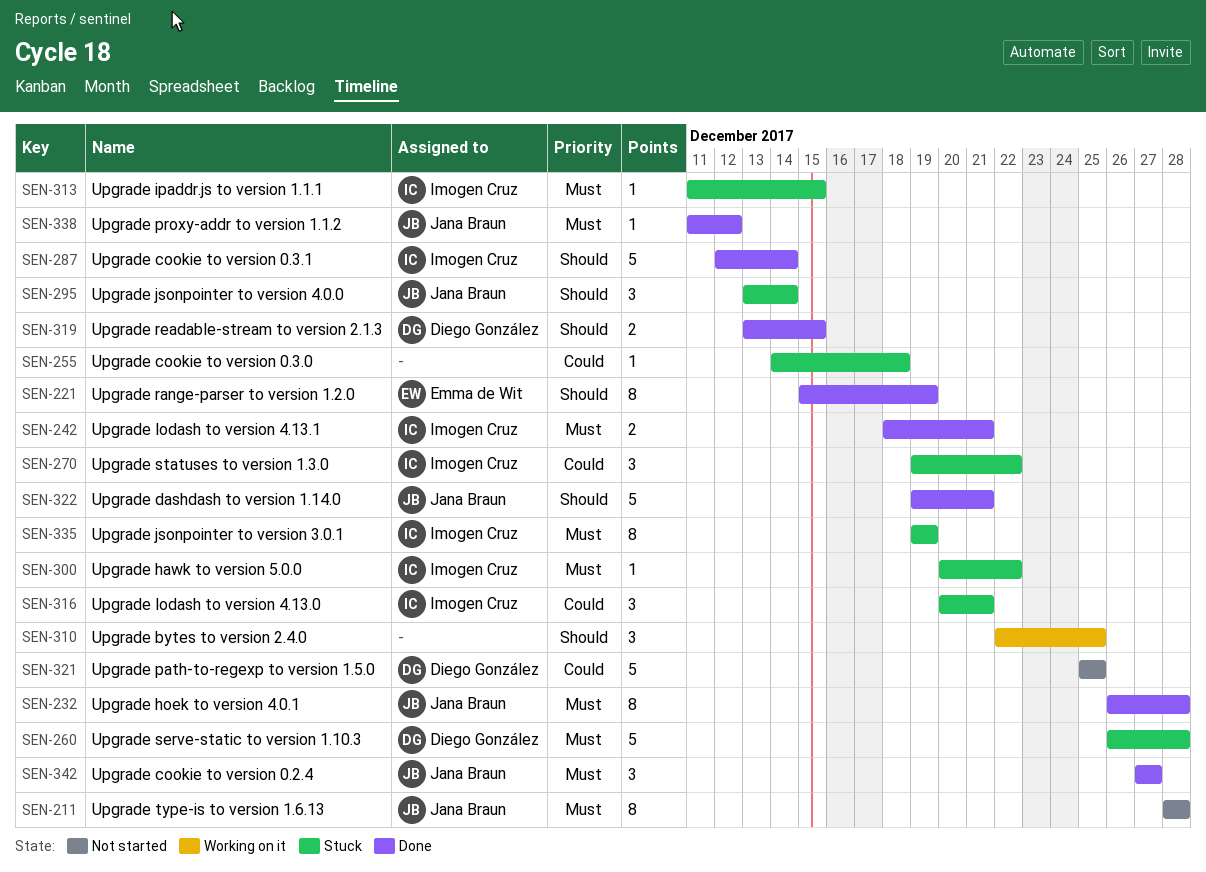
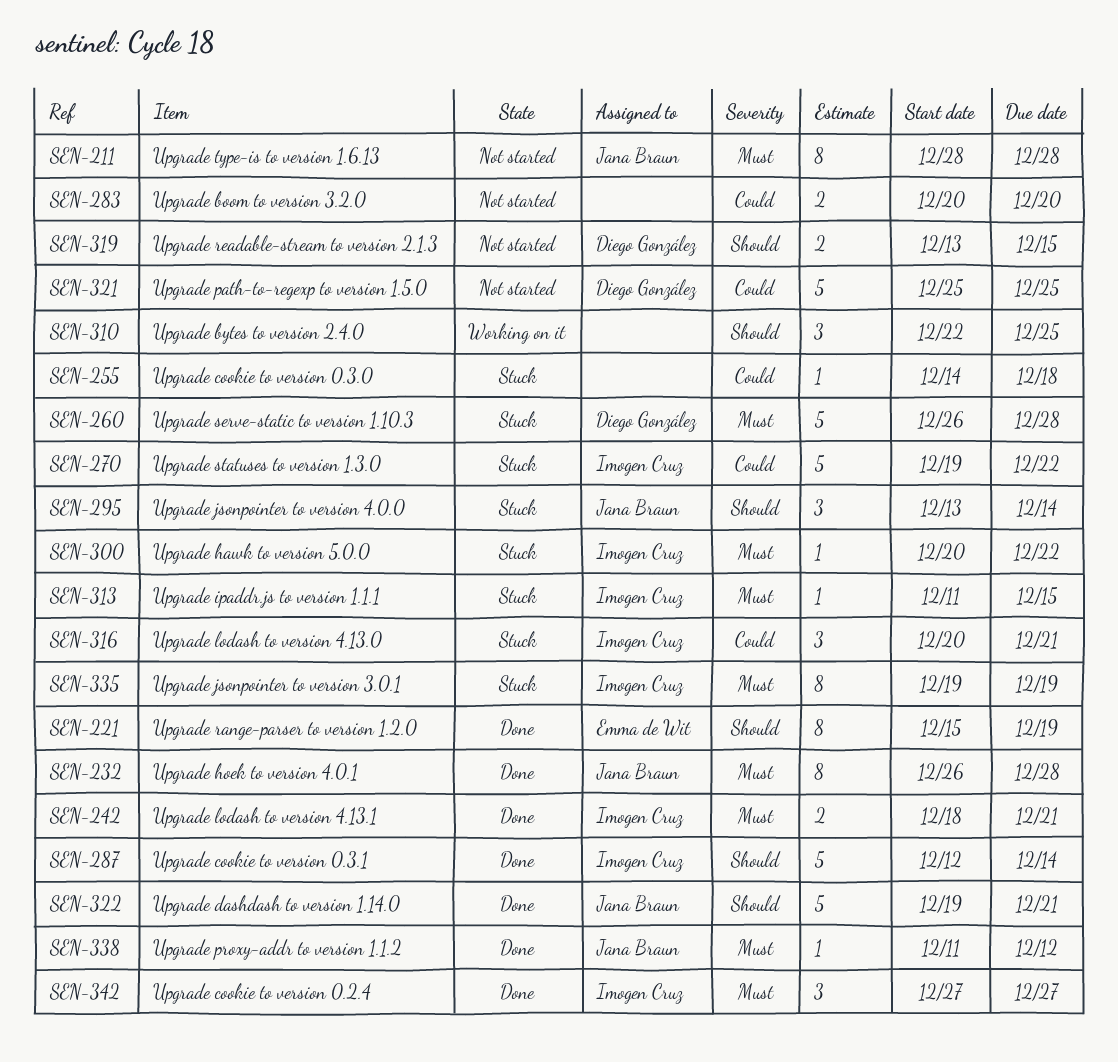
SEN-270, estimate: 3 -> 5
SEN-283: none -> present
SEN-319, status: Done -> Not started
SEN-342, owner: Jana Braun -> Imogen Cruz

